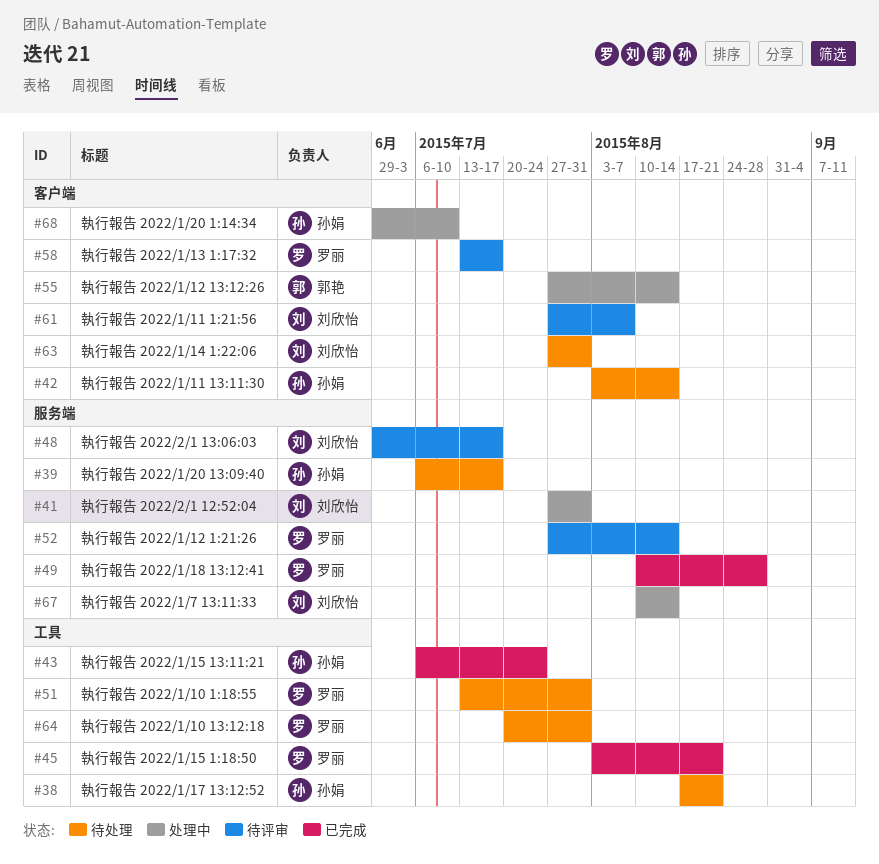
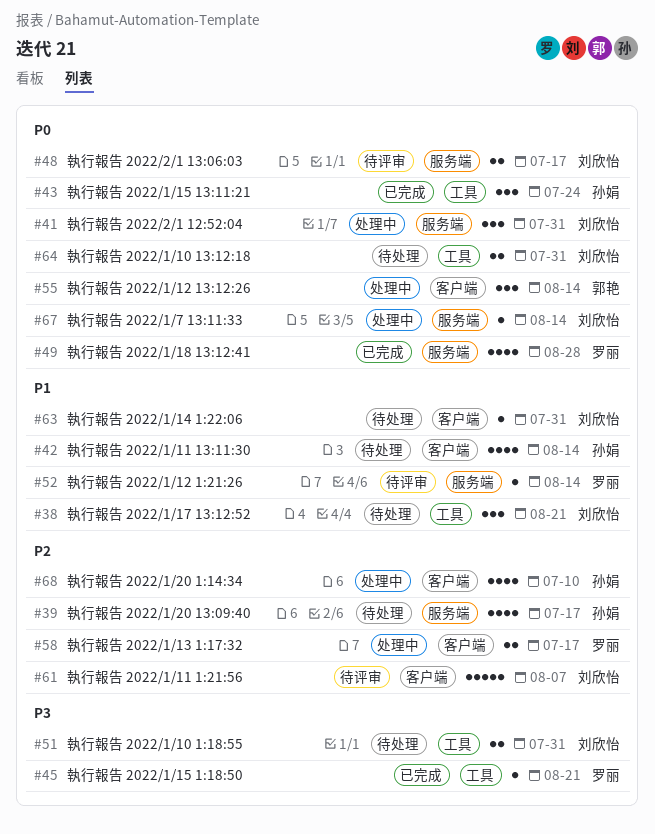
#38, owner: 孙娟 -> 刘欣怡
#51, owner: 罗丽 -> 刘欣怡
#58, status: 待评审 -> 处理中
#64, owner: 罗丽 -> 刘欣怡

